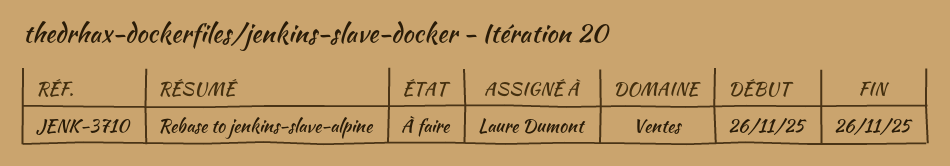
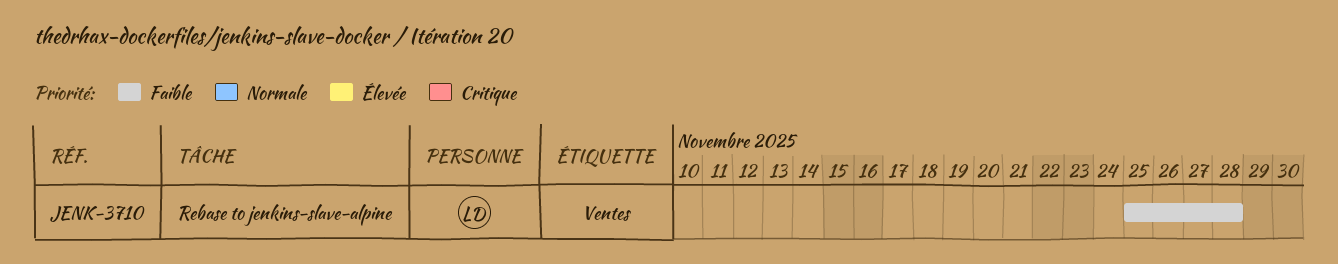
JENK-3710, start: Nov 26 -> Nov 25
JENK-3710, due: Nov 26 -> Nov 28

